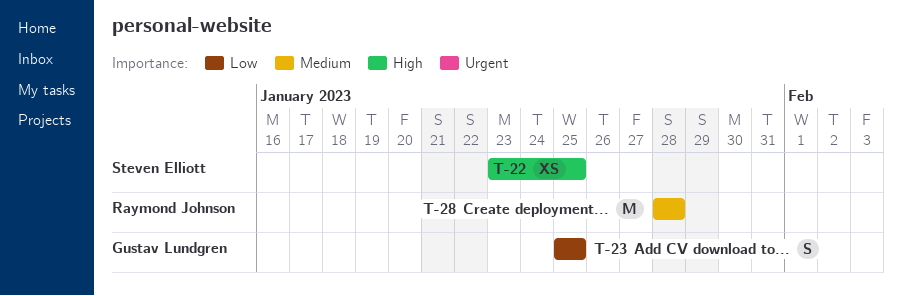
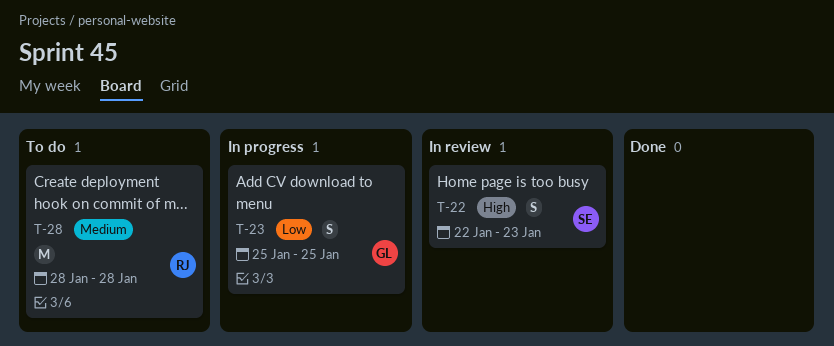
T-22, estimate: XS -> S
T-22, start: Jan 23 -> Jan 22
T-22, due: Jan 25 -> Jan 23

